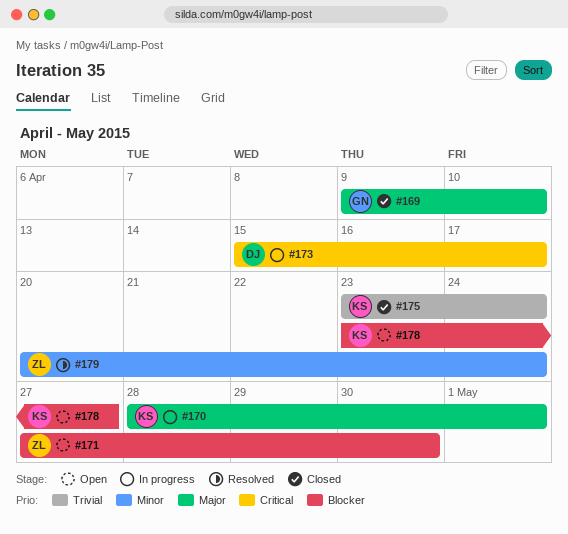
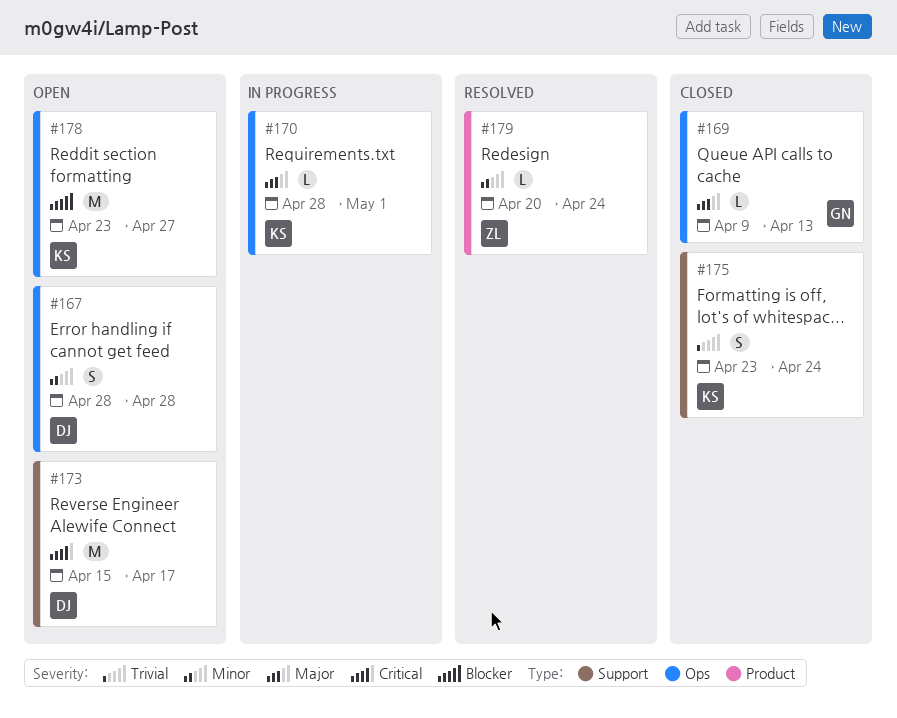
#167: none -> present
#169, due: Apr 10 -> Apr 13
#171: present -> none
#173, status: In progress -> Open

